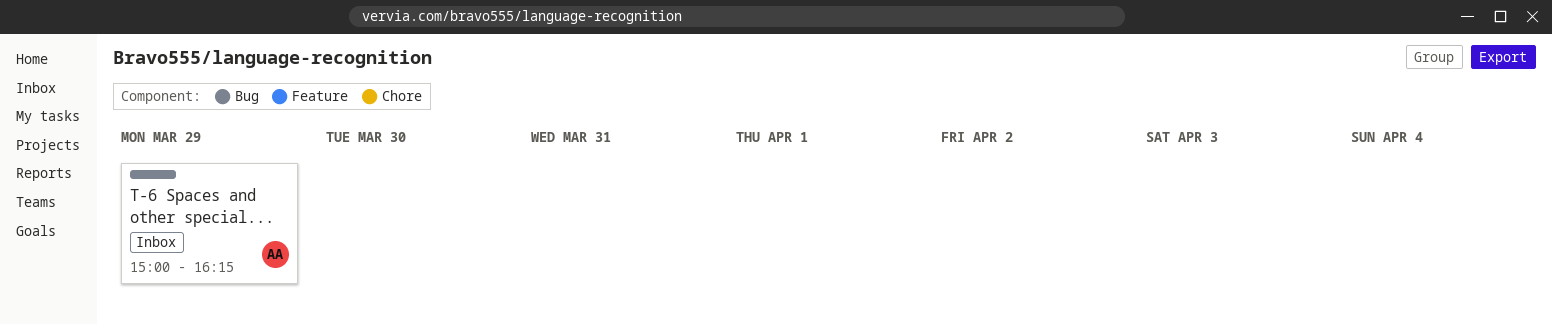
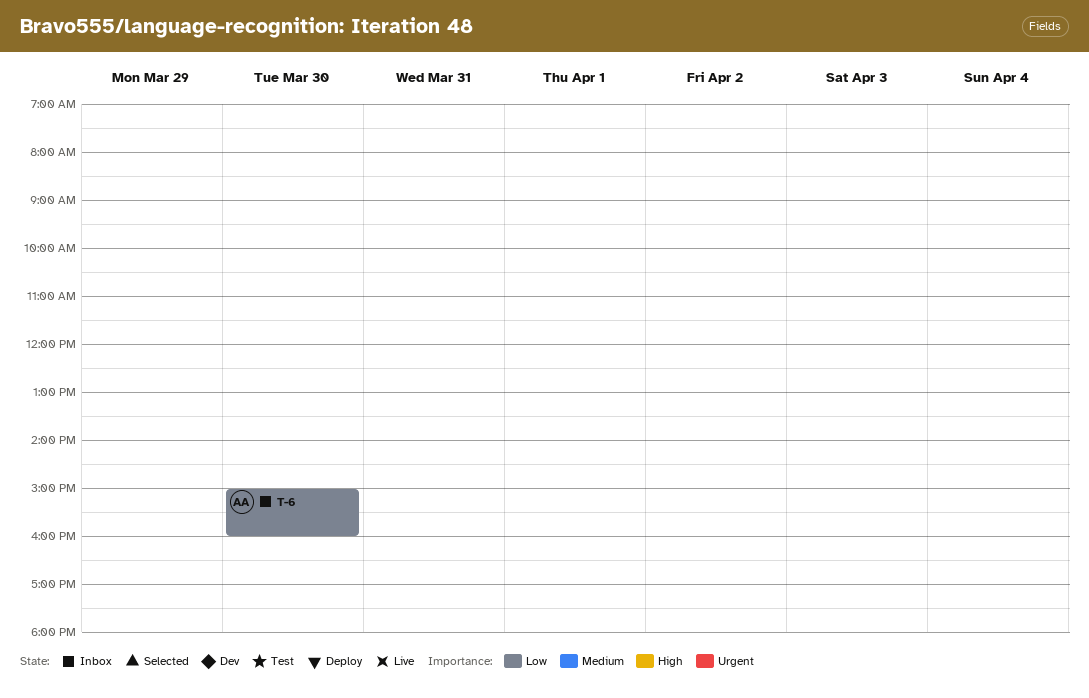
T-6, day: Mar 29 -> Mar 30
T-6, ends: 16:15 -> 16:00

